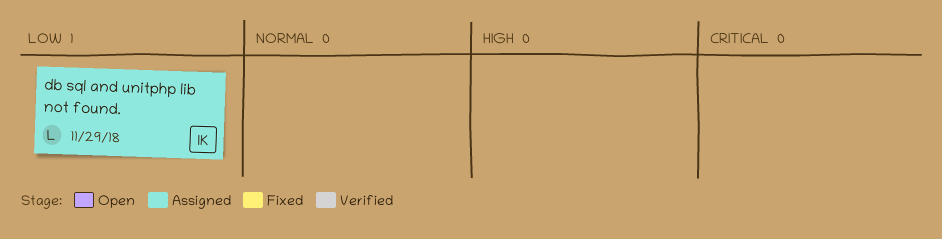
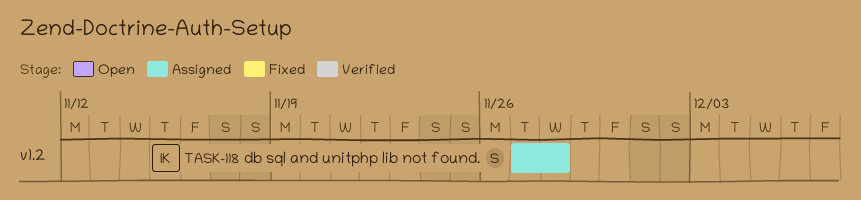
db sql and unitphp lib not found., estimate: L -> S
db sql and unitphp lib not found., due: Nov 29 -> Nov 28

